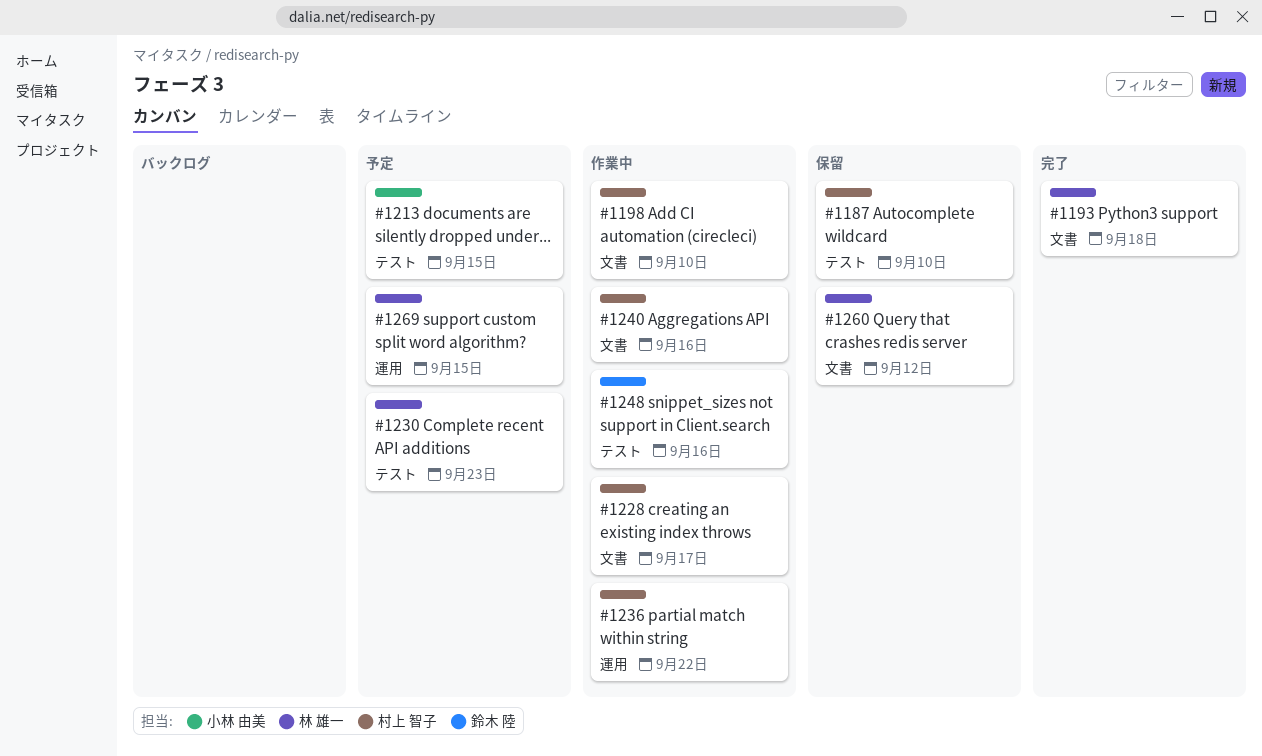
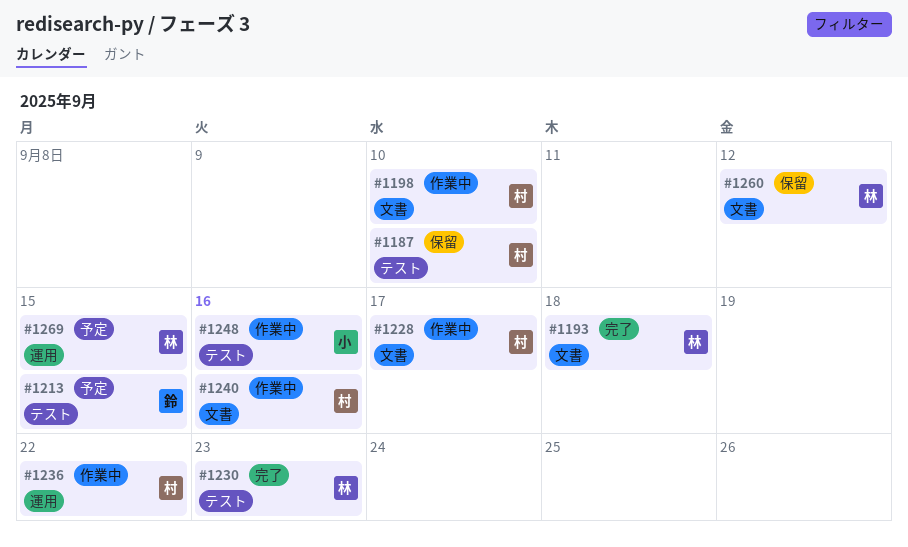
#1213, owner: 小林 由美 -> 鈴木 陸
#1230, status: 予定 -> 完了
#1248, owner: 鈴木 陸 -> 小林 由美

